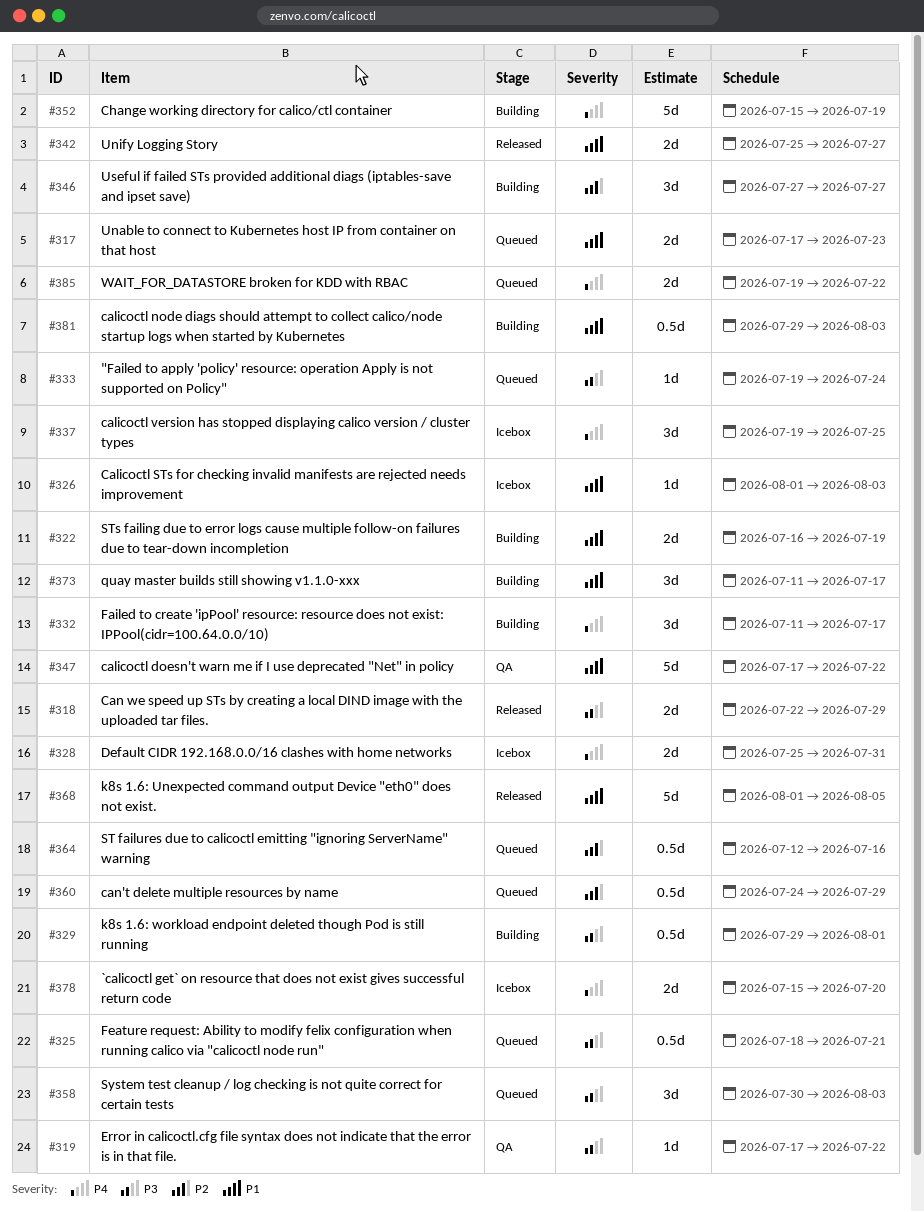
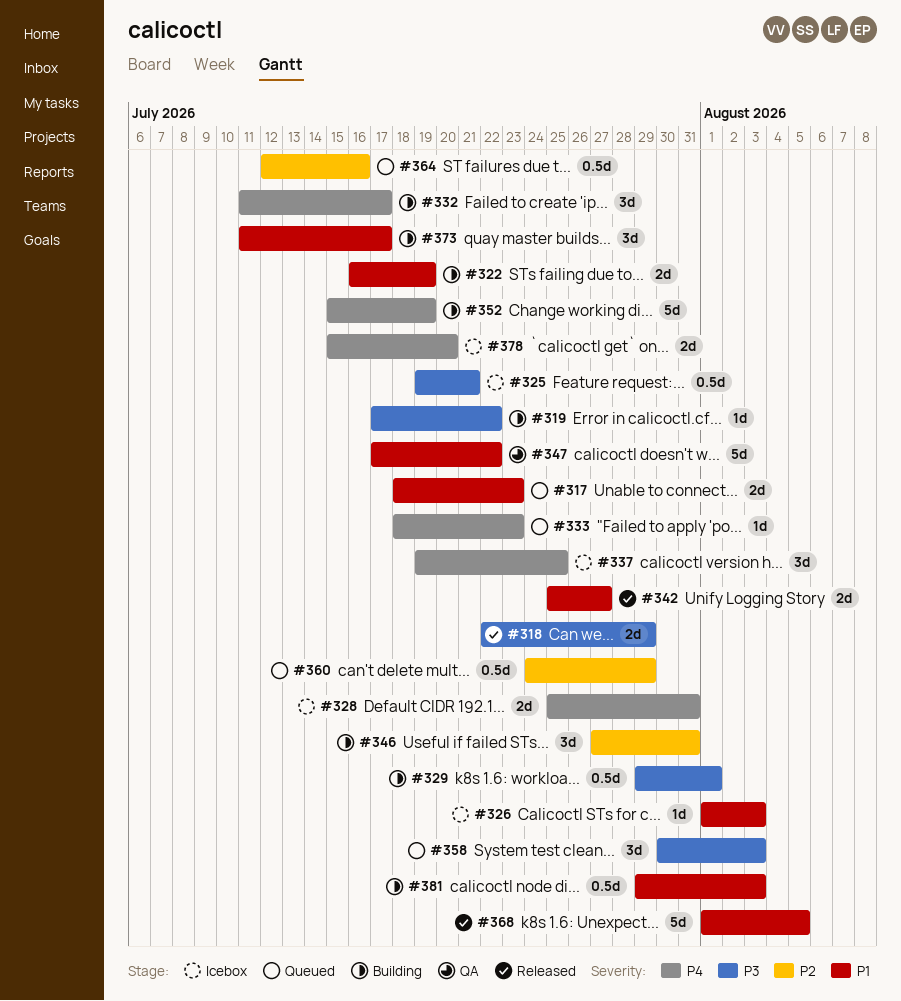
#317, start: Jul 17 -> Jul 18
#319, status: QA -> Building
#325, status: Queued -> Icebox
#325, start: Jul 18 -> Jul 19
#333, priority: P3 -> P4
#333, start: Jul 19 -> Jul 18
#333, due: Jul 24 -> Jul 23
#346, due: Jul 27 -> Jul 31
#385: present -> none

